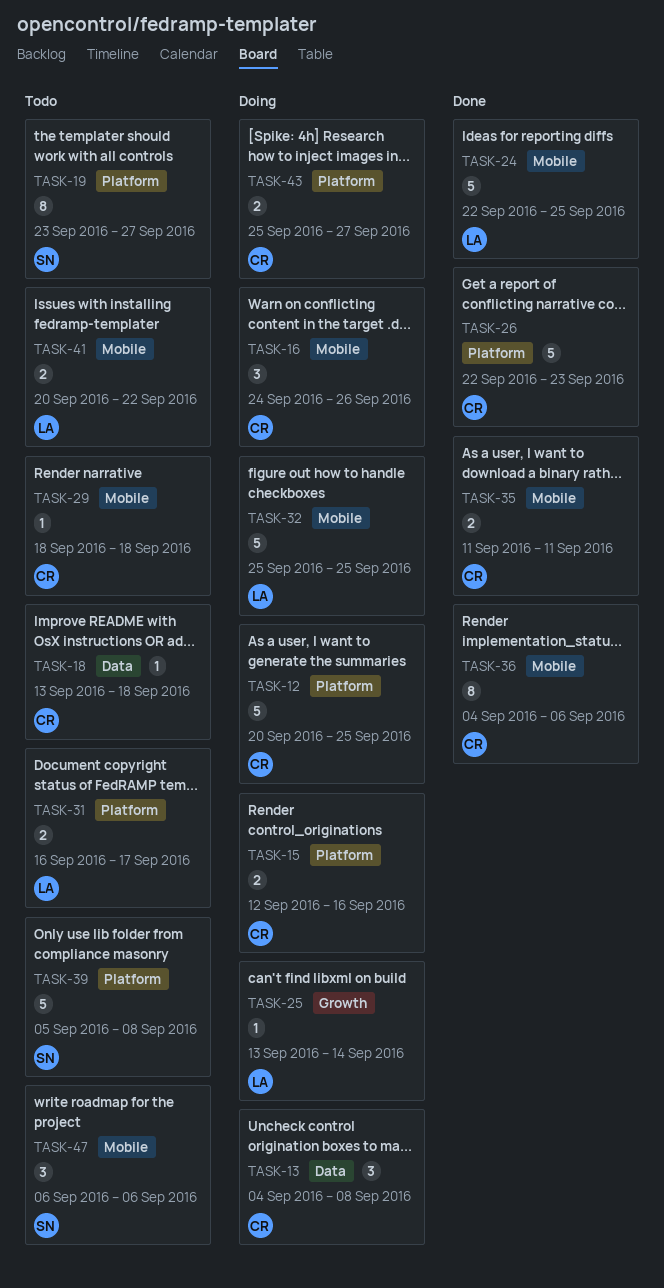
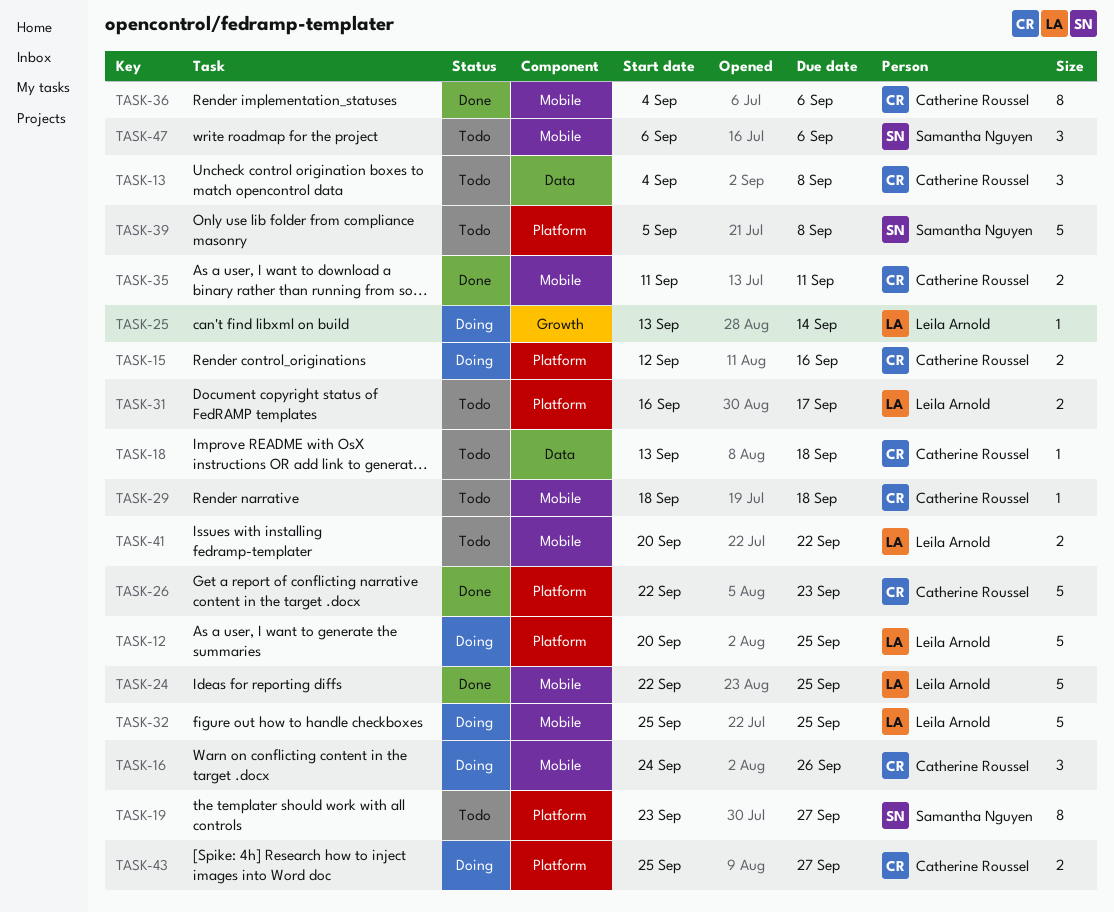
TASK-12, owner: Catherine Roussel -> Leila Arnold
TASK-13, status: Doing -> Todo

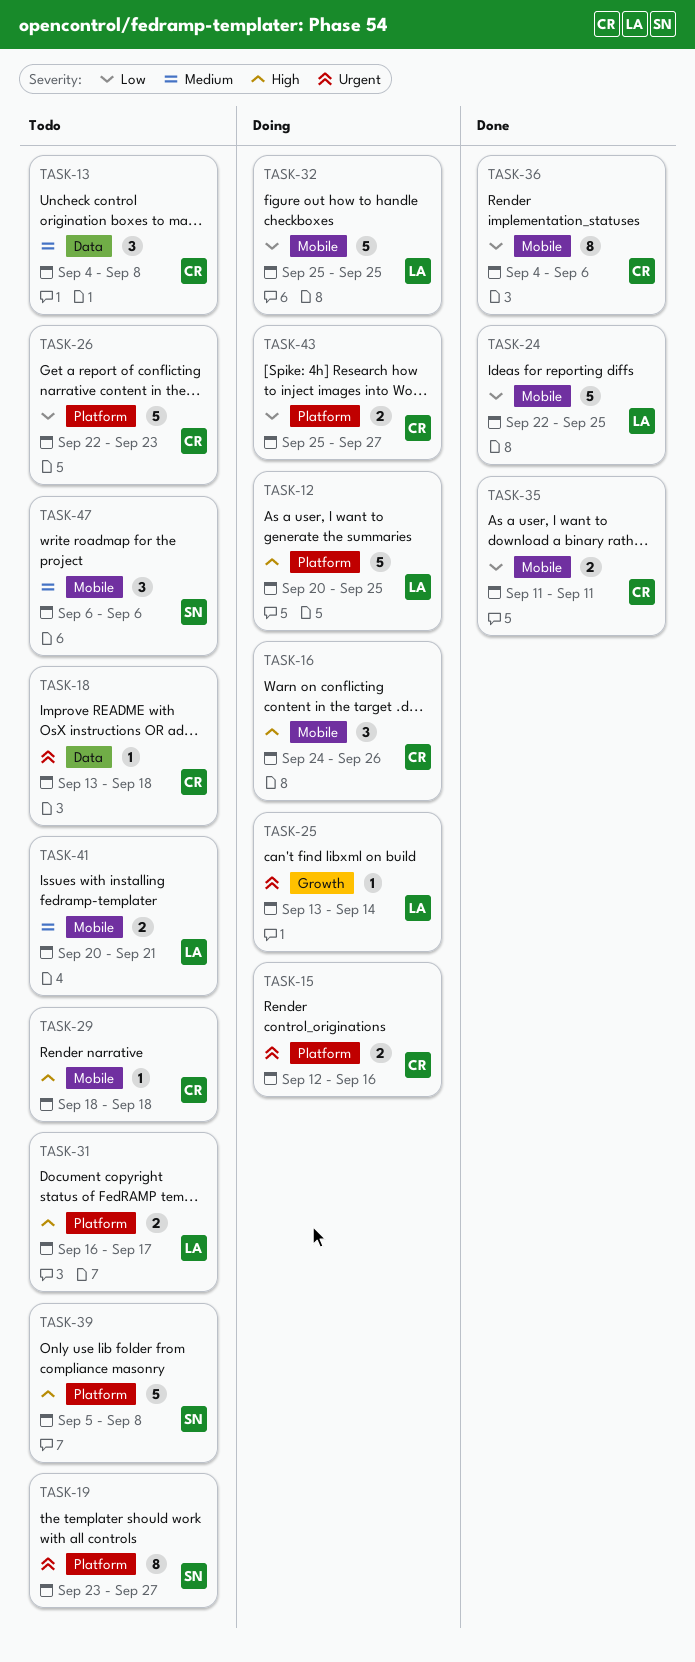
TASK-26, status: Done -> Todo
TASK-41, due: Sep 22 -> Sep 21

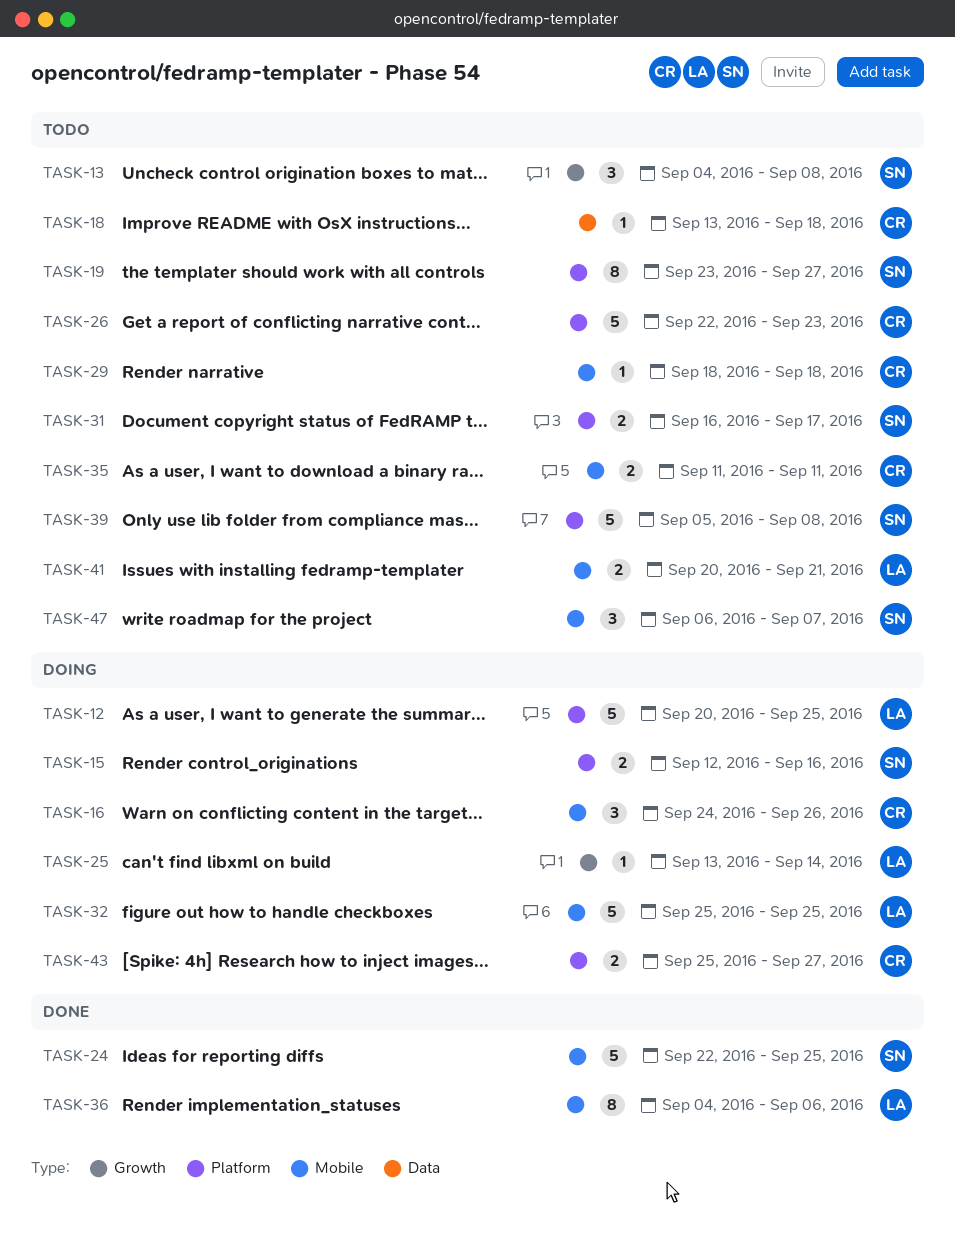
TASK-13, owner: CR -> SN
TASK-13, label: Data -> Growth
TASK-15, owner: CR -> SN
TASK-24, owner: LA -> SN
TASK-31, owner: LA -> SN
TASK-35, status: Done -> Todo
TASK-36, owner: CR -> LA
TASK-47, due: Sep 6 -> Sep 7

